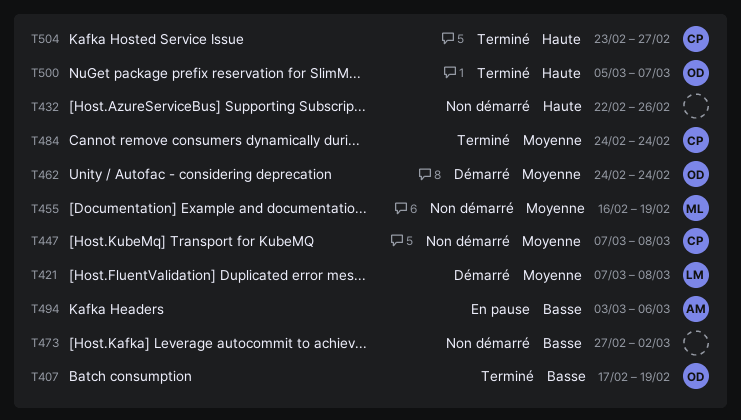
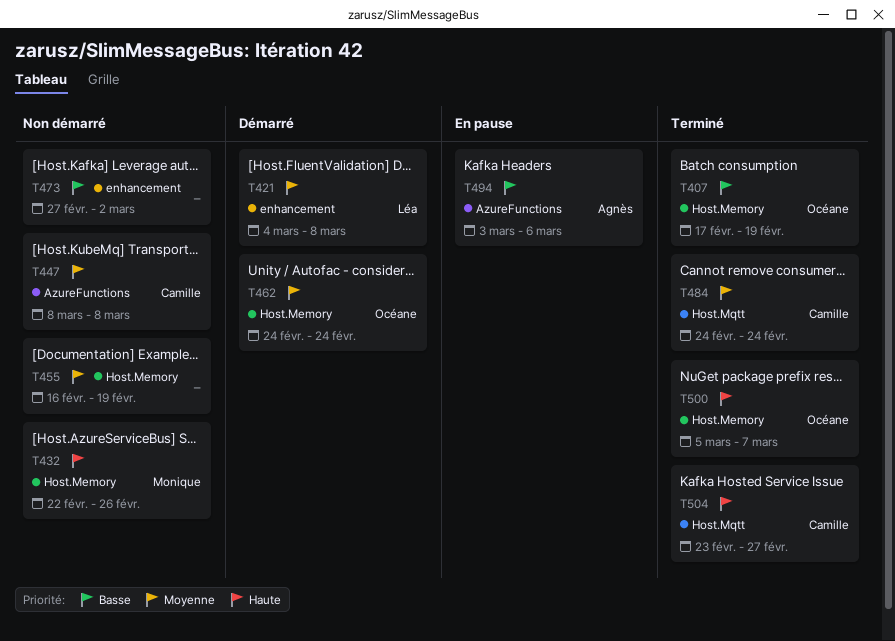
T421, start: Mar 7 -> Mar 4
T432, owner: none -> Monique
T447, start: Mar 7 -> Mar 8
T455, owner: Monique -> none

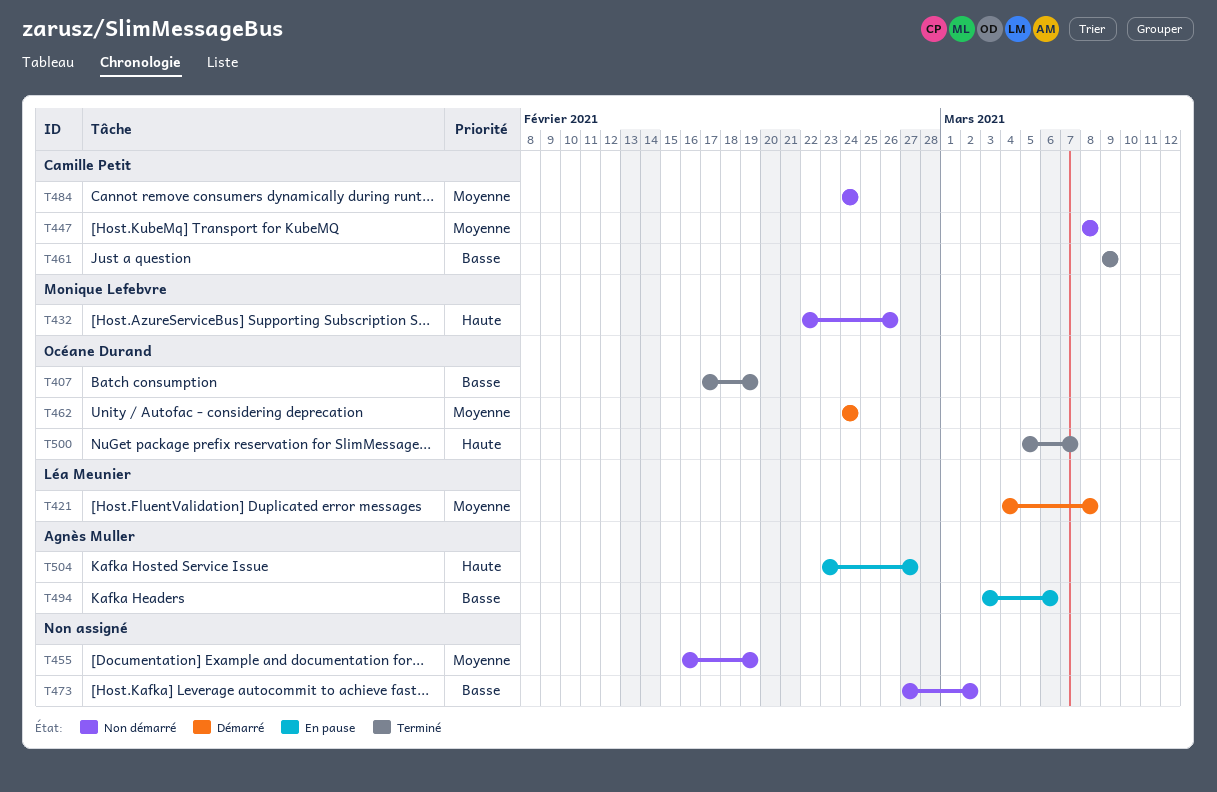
T461: none -> present
T484, status: Terminé -> Non démarré
T504, status: Terminé -> En pause
T504, owner: Camille Petit -> Agnès Muller

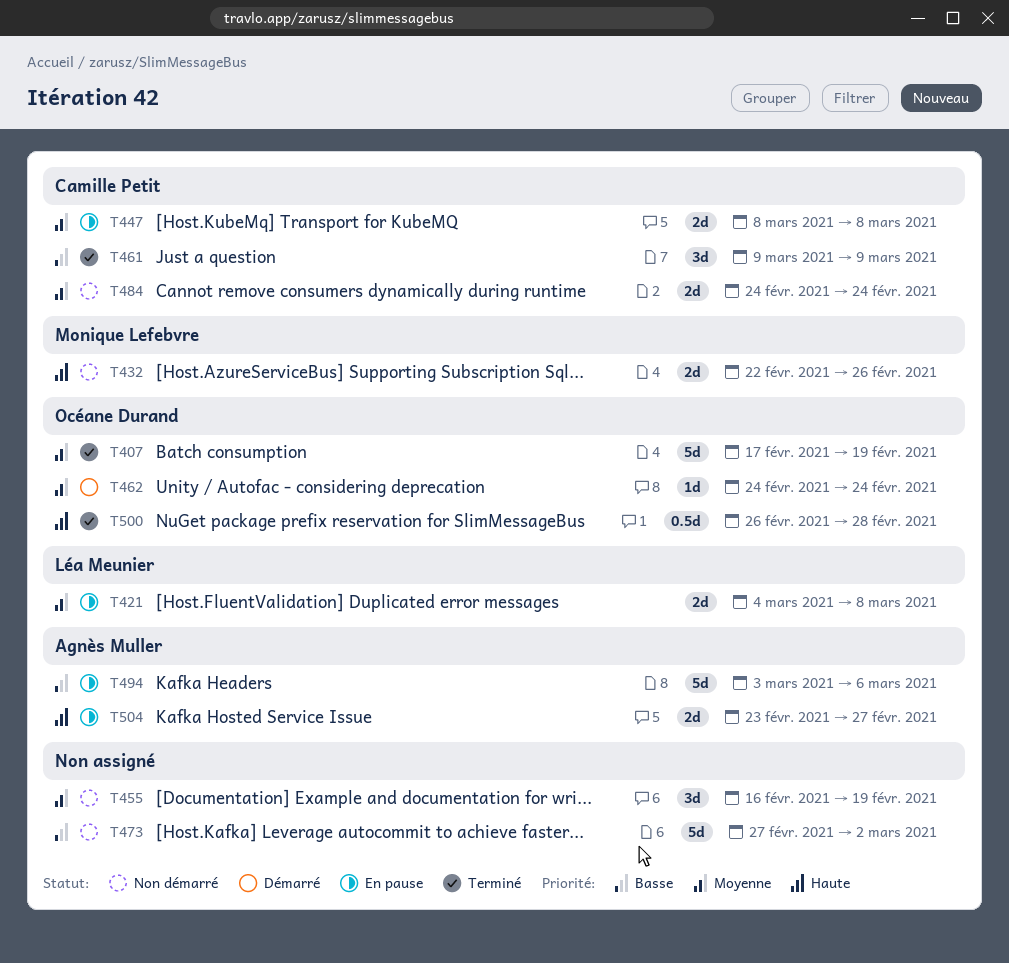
T407, priority: Basse -> Moyenne
T421, status: Démarré -> En pause
T447, status: Non démarré -> En pause
T500, start: Mar 5 -> Feb 26
T500, due: Mar 7 -> Feb 28

